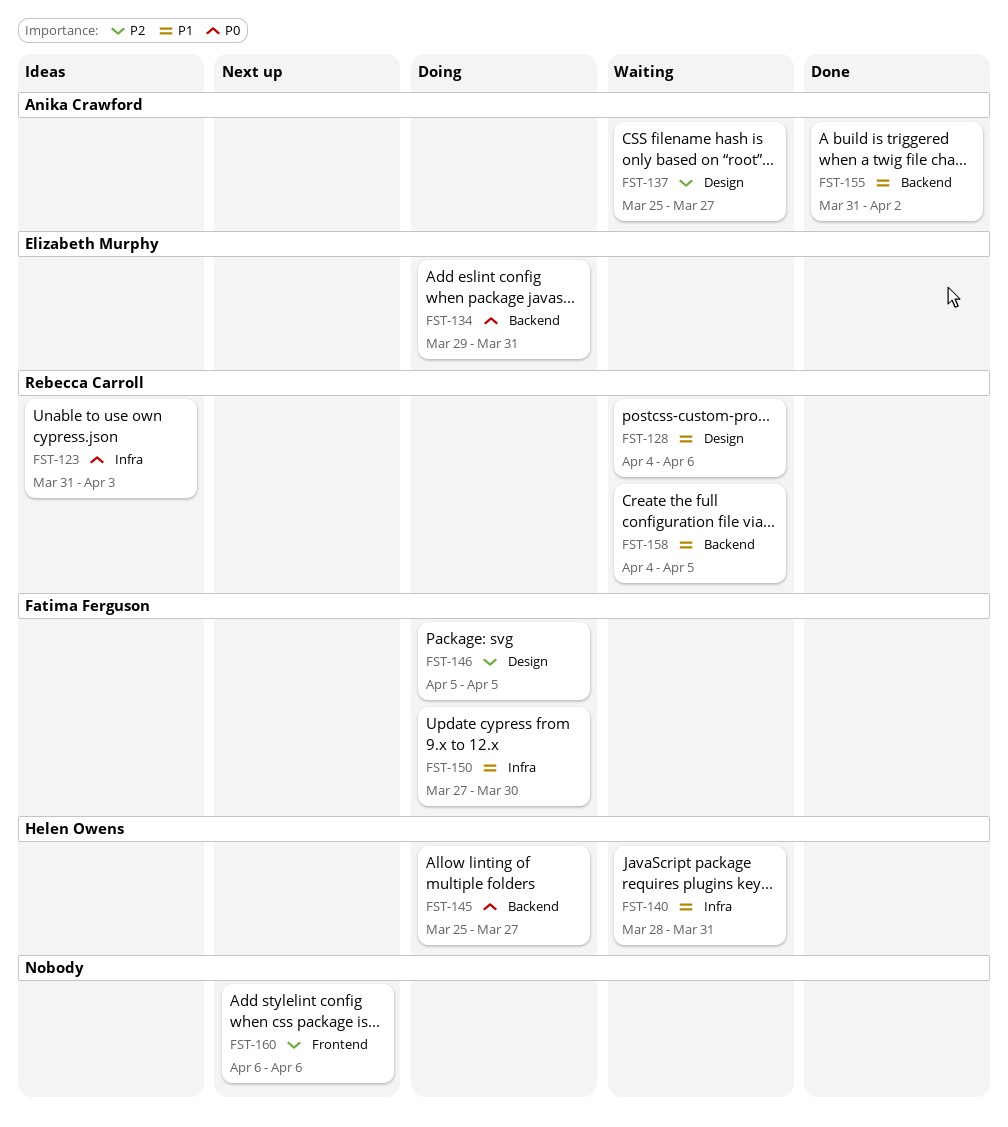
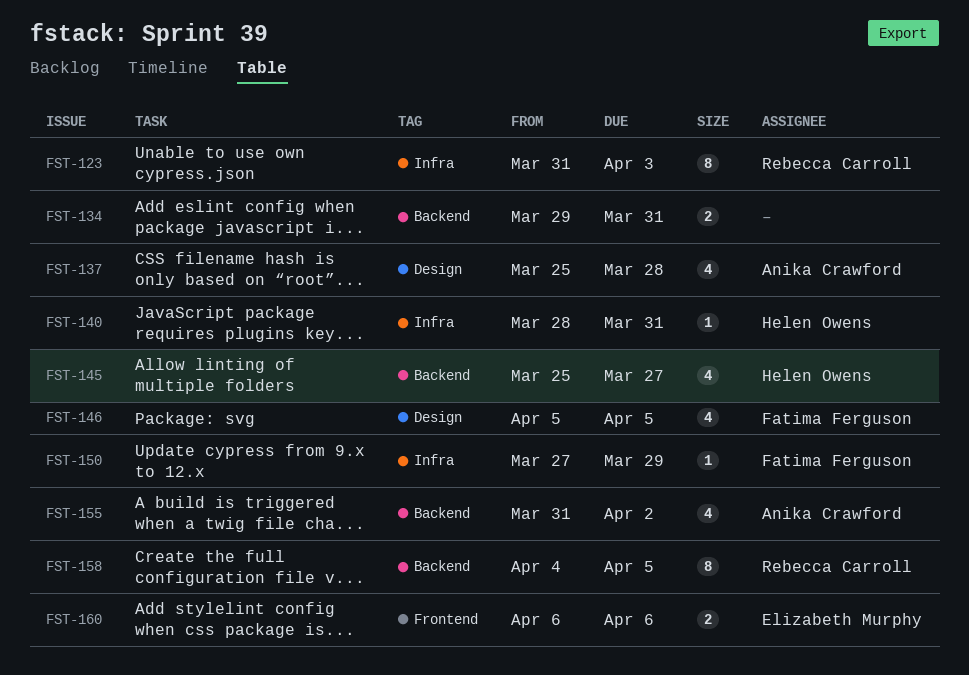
FST-128: present -> none
FST-134, owner: Elizabeth Murphy -> none
FST-137, due: Mar 27 -> Mar 28
FST-150, due: Mar 30 -> Mar 29
FST-160, owner: none -> Elizabeth Murphy

